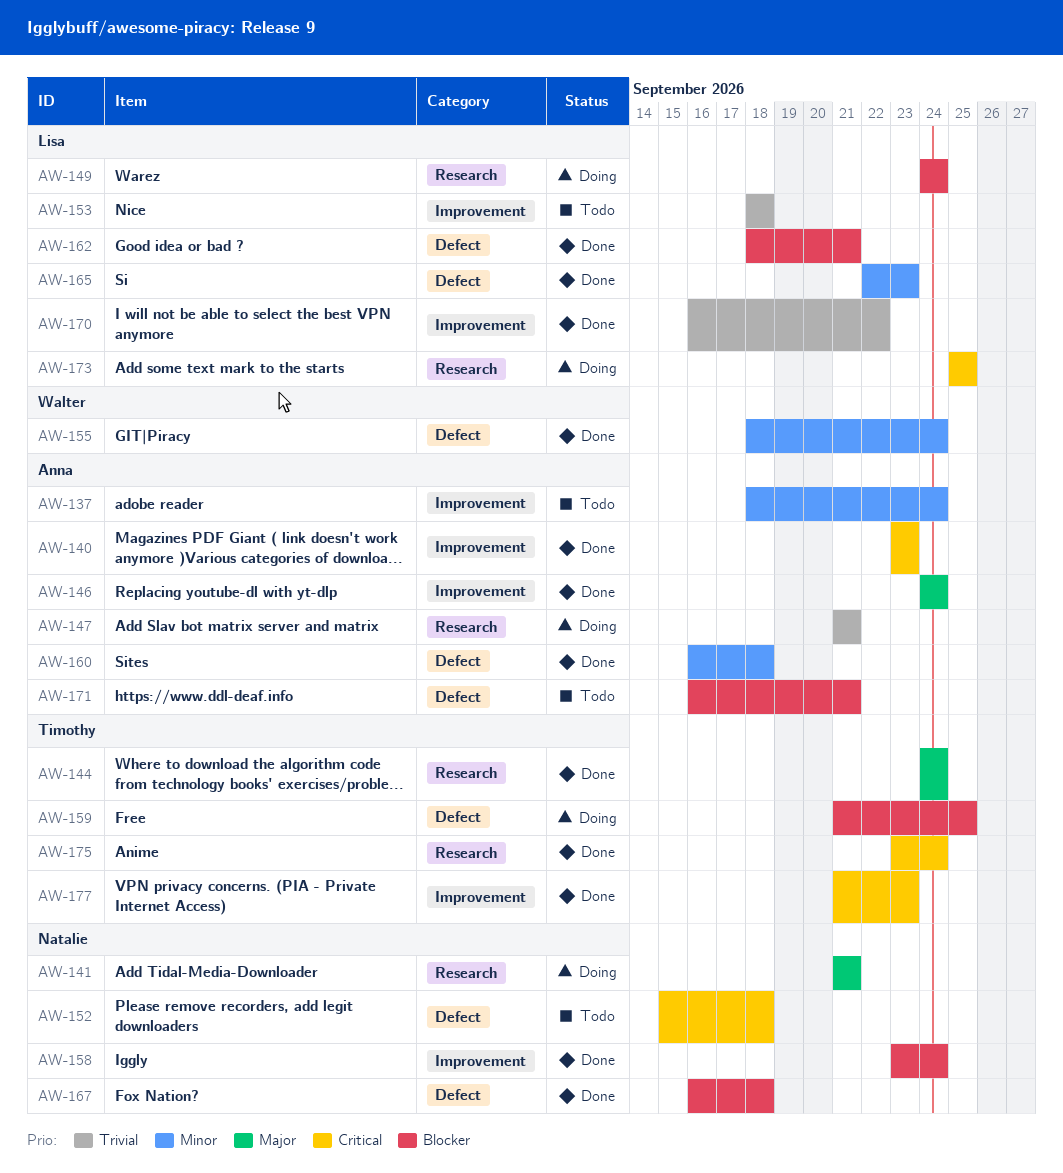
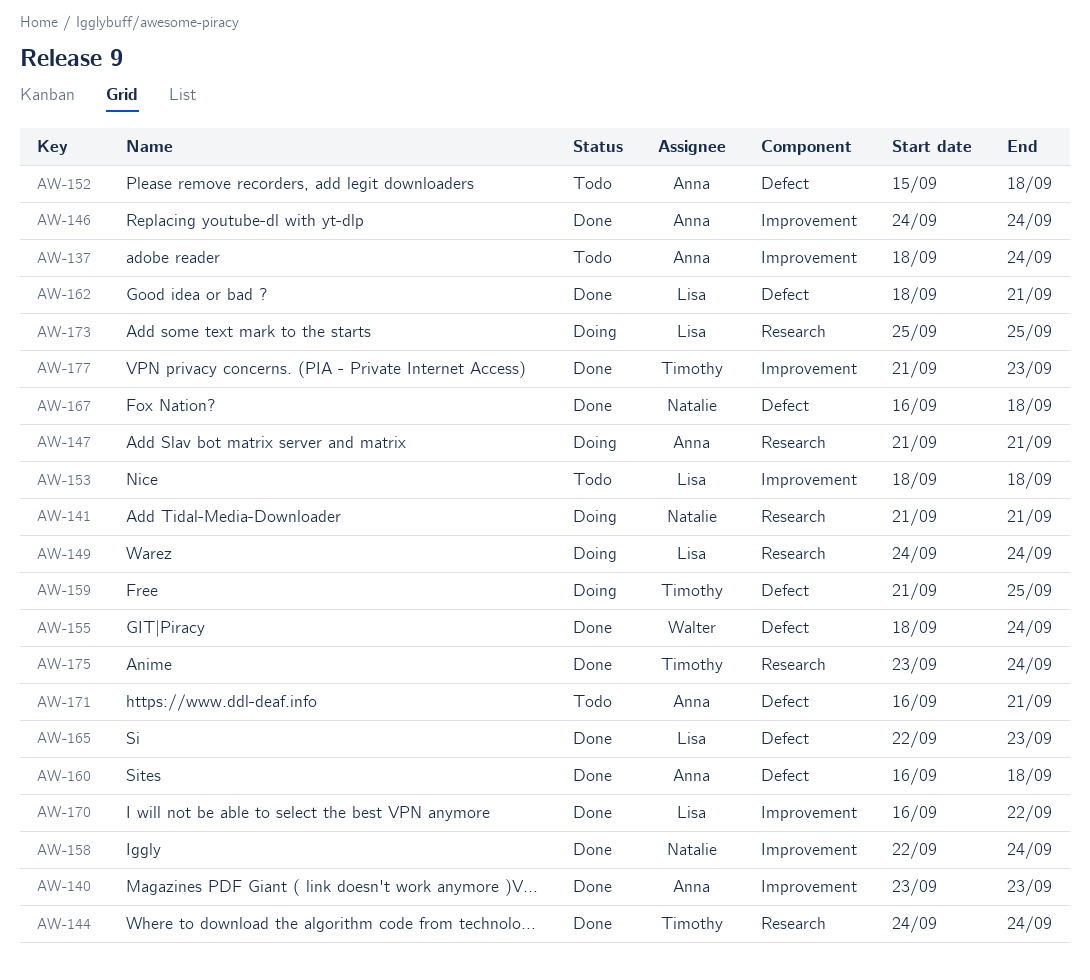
AW-152, owner: Natalie -> Anna
AW-158, start: Sep 23 -> Sep 22

